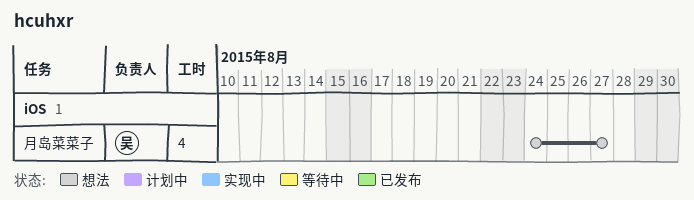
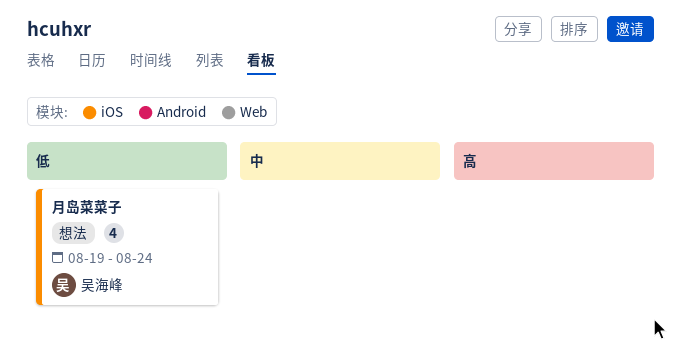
月岛菜菜子, start: Aug 24 -> Aug 19
月岛菜菜子, due: Aug 27 -> Aug 24

